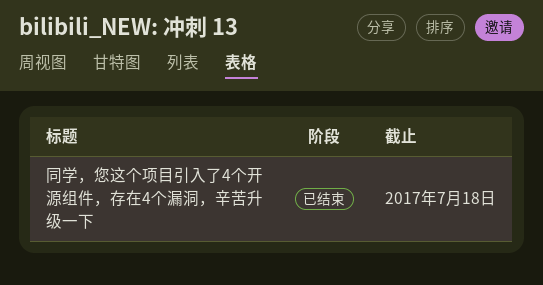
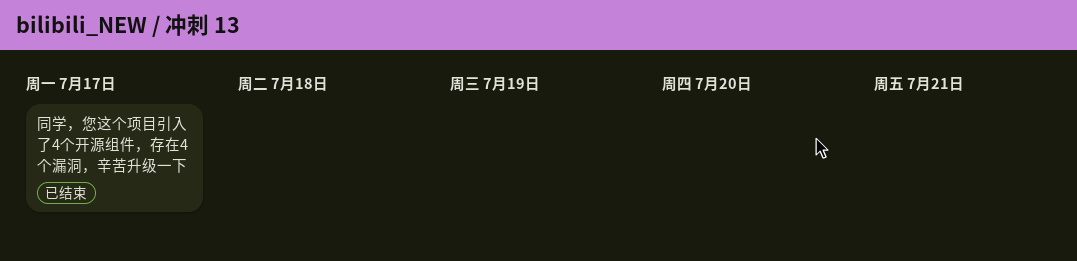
同学，您这个项目引入了4个开源组件，存在4个漏洞，辛苦升级一下, due: Jul 18 -> Jul 17

